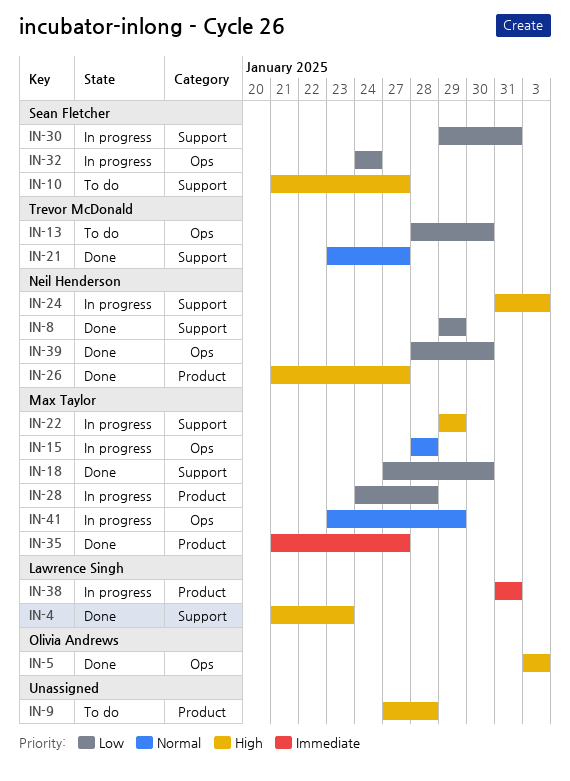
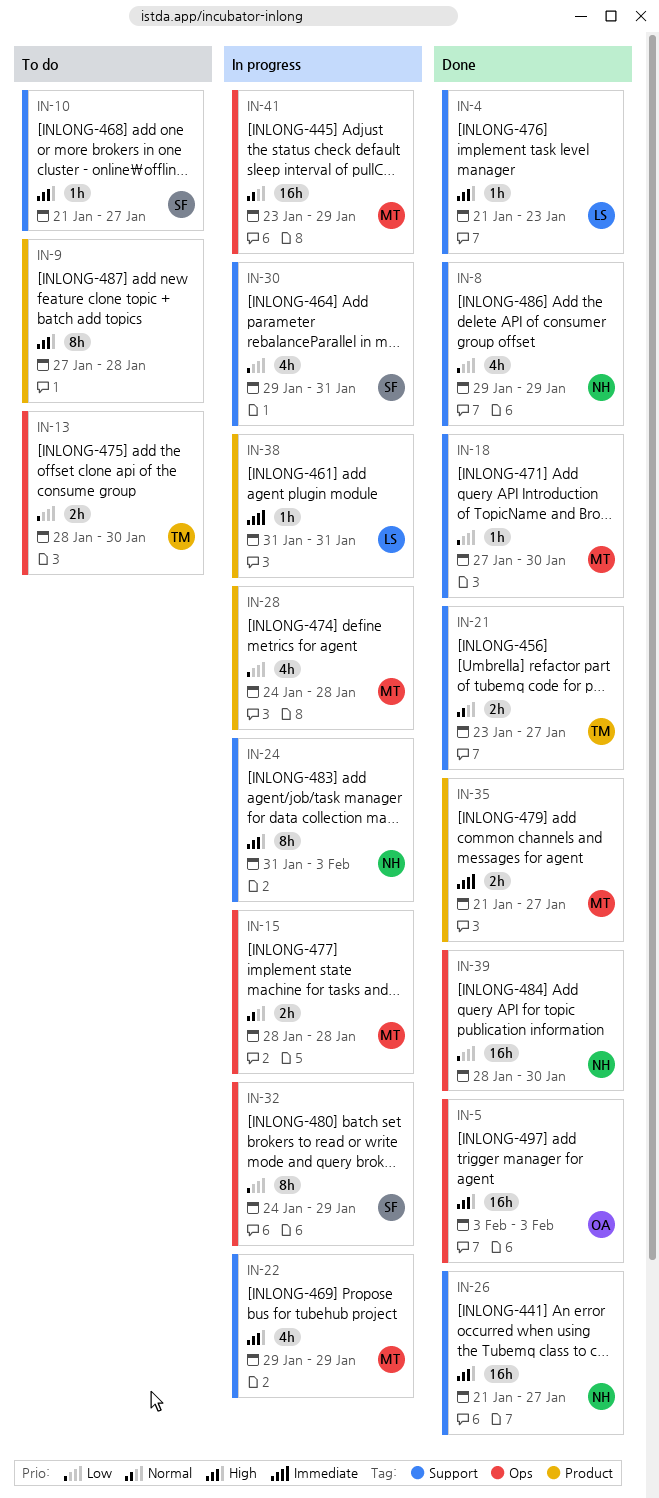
IN-26, label: Product -> Support
IN-32, due: Jan 24 -> Jan 29

